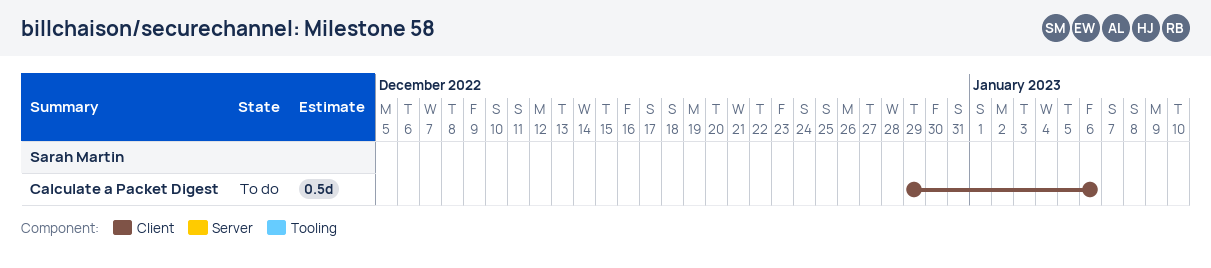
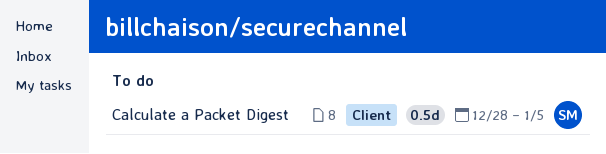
Calculate a Packet Digest, start: Dec 29 -> Dec 28
Calculate a Packet Digest, due: Jan 6 -> Jan 5

